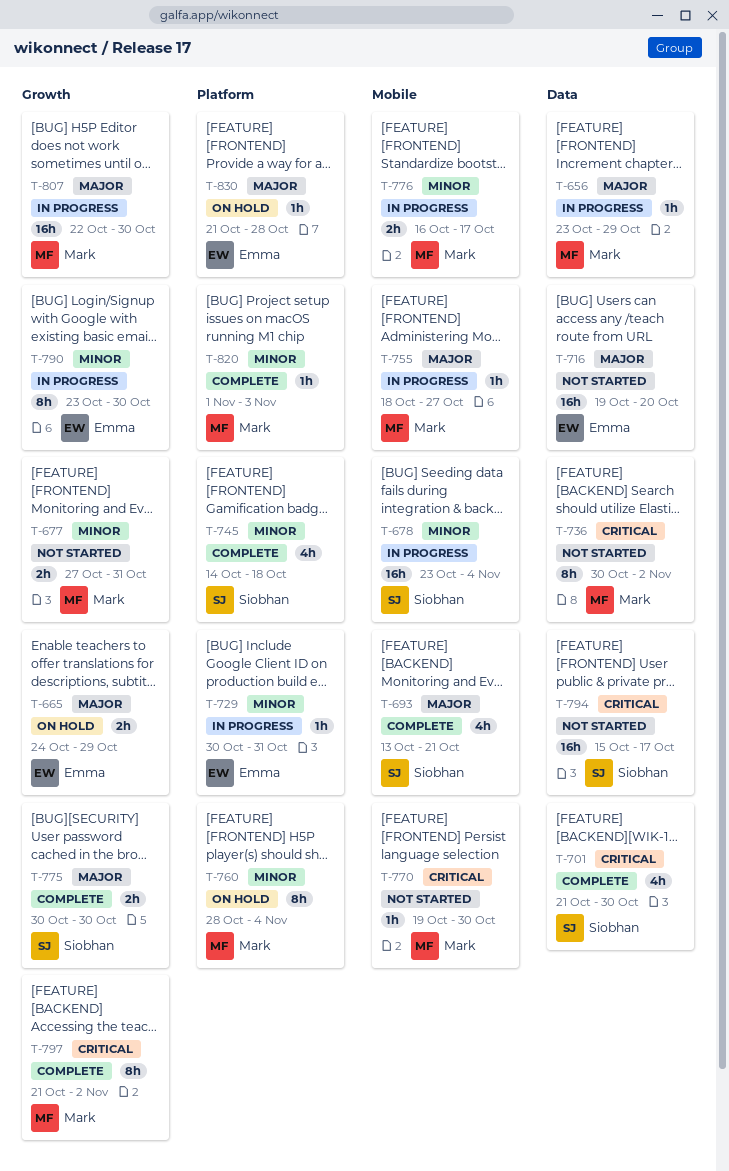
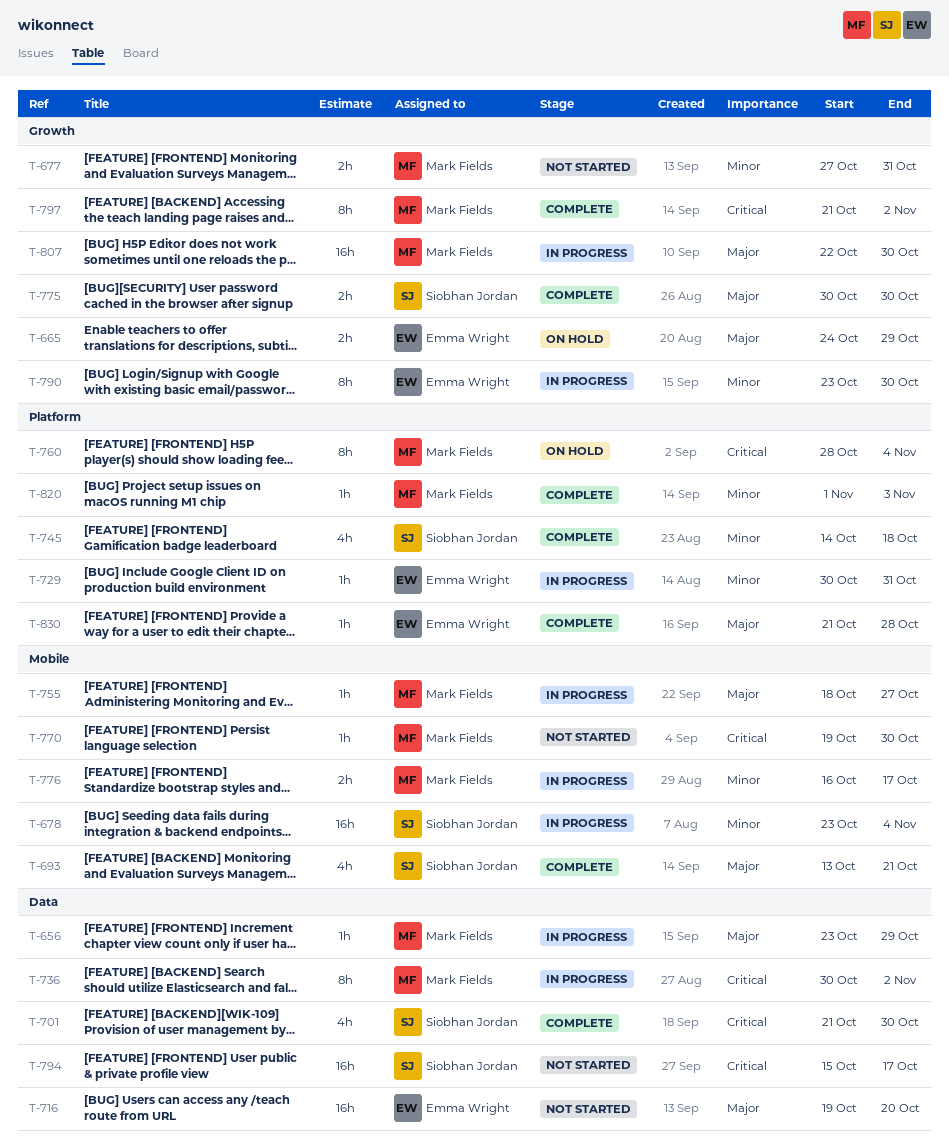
T-736, status: Not started -> In progress
T-760, priority: Minor -> Critical
T-830, status: On hold -> Complete

